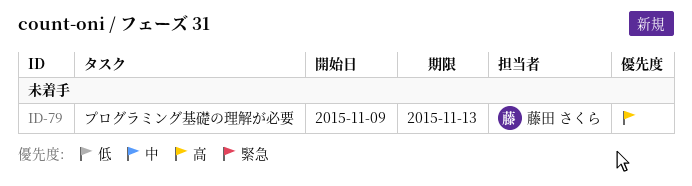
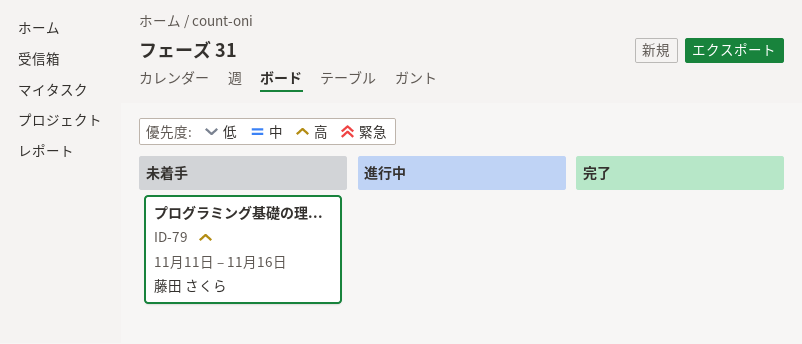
ID-79, start: Nov 9 -> Nov 11
ID-79, due: Nov 13 -> Nov 16

